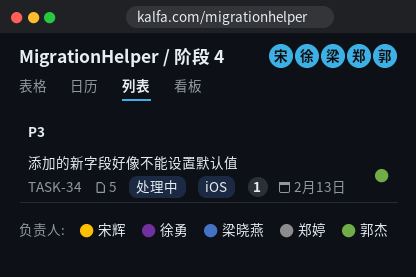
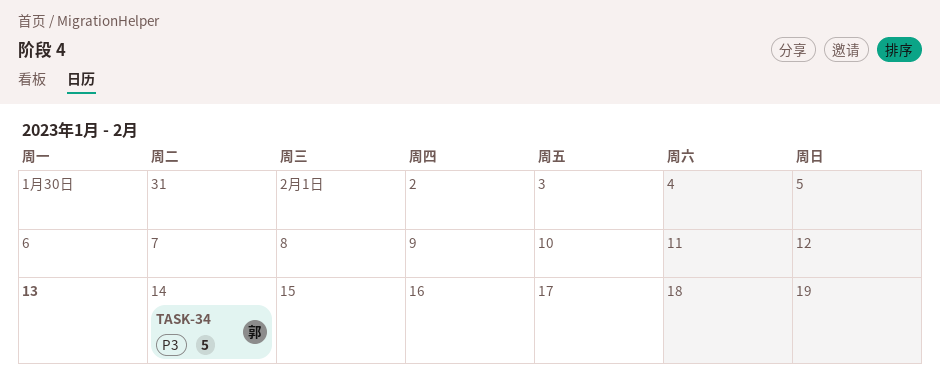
TASK-34, estimate: 1 -> 5
TASK-34, due: Feb 13 -> Feb 14

